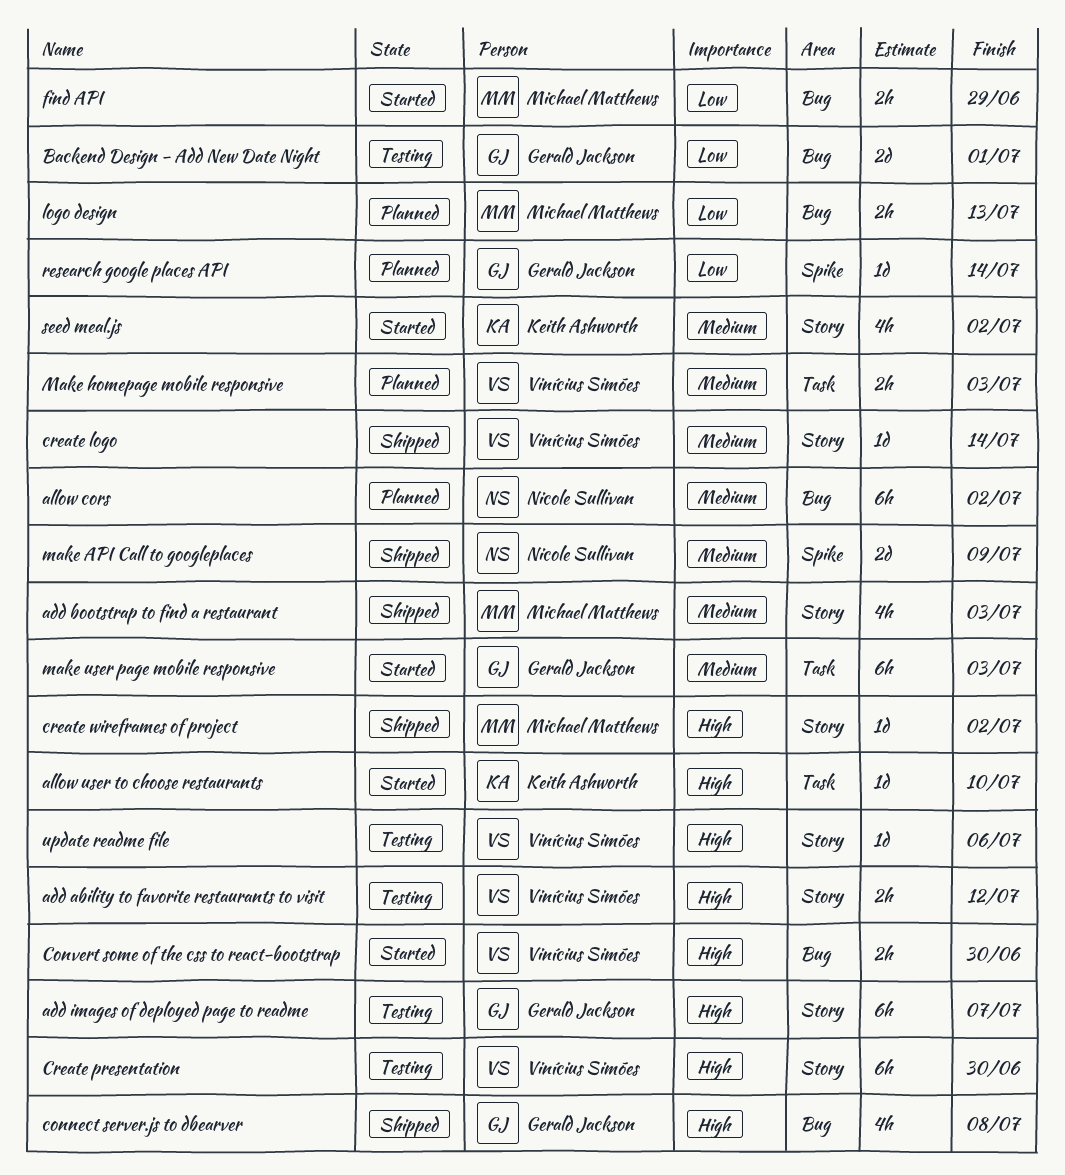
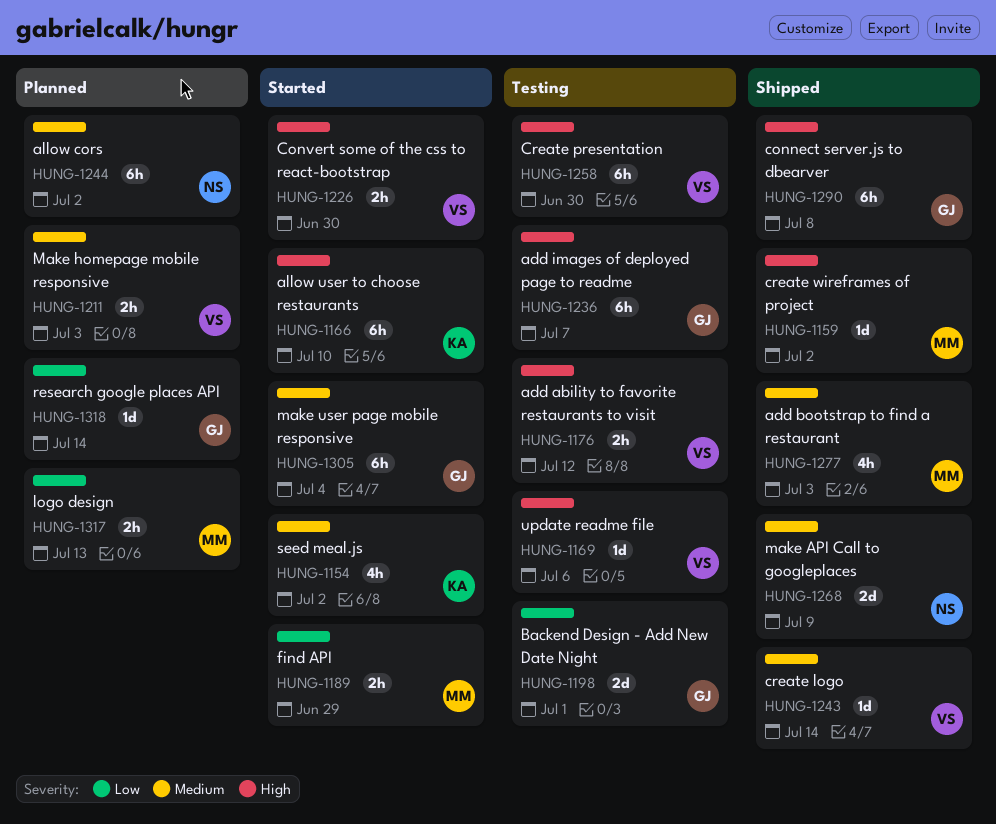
allow user to choose restaurants, estimate: 1d -> 6h
connect server.js to dbearver, estimate: 4h -> 6h
make user page mobile responsive, due: Jul 3 -> Jul 4

